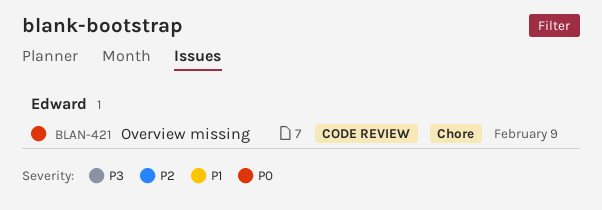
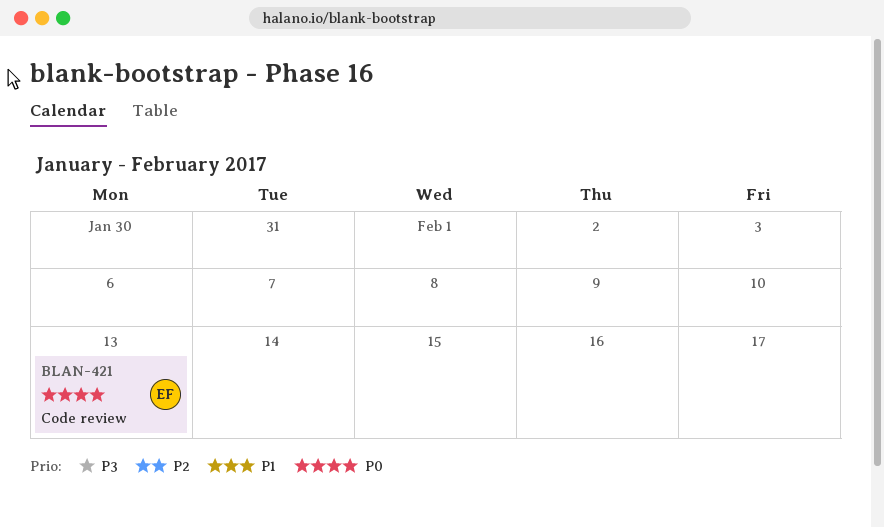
BLAN-421, due: Feb 9 -> Feb 13

